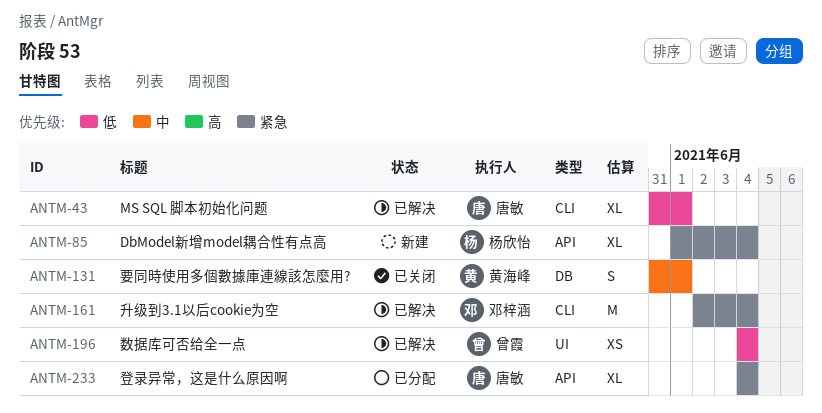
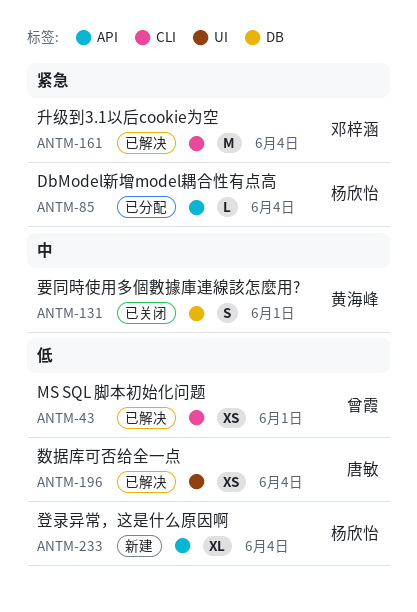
ANTM-43, owner: 唐敏 -> 曾霞
ANTM-43, estimate: XL -> XS
ANTM-85, status: 新建 -> 已分配
ANTM-85, estimate: XL -> L
ANTM-196, owner: 曾霞 -> 唐敏
ANTM-233, status: 已分配 -> 新建
ANTM-233, owner: 唐敏 -> 杨欣怡
ANTM-233, priority: 紧急 -> 低

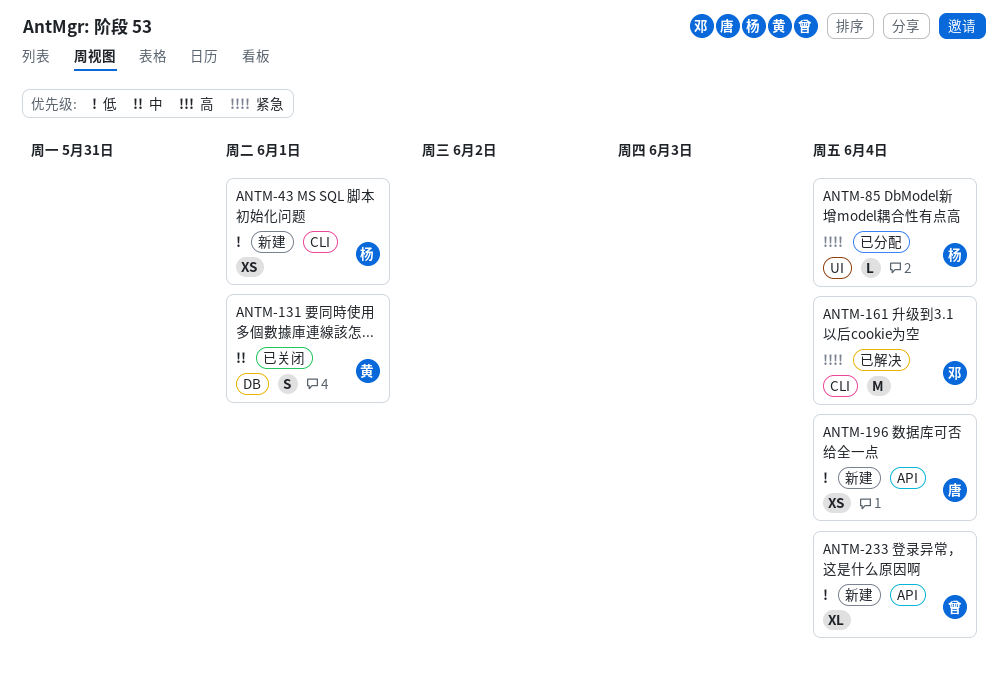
ANTM-43, status: 已解决 -> 新建
ANTM-43, owner: 曾霞 -> 杨欣怡
ANTM-85, label: API -> UI
ANTM-196, status: 已解决 -> 新建
ANTM-196, label: UI -> API
ANTM-233, owner: 杨欣怡 -> 曾霞

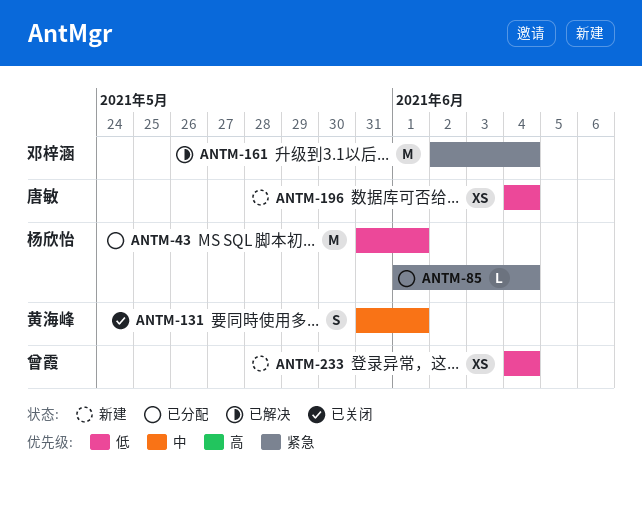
ANTM-43, status: 新建 -> 已分配
ANTM-43, estimate: XS -> M
ANTM-233, estimate: XL -> XS

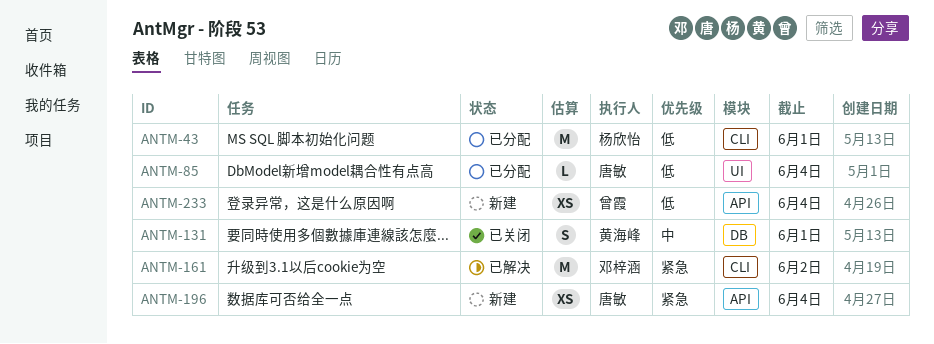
ANTM-85, owner: 杨欣怡 -> 唐敏
ANTM-85, priority: 紧急 -> 低
ANTM-161, due: Jun 4 -> Jun 2
ANTM-196, priority: 低 -> 紧急

